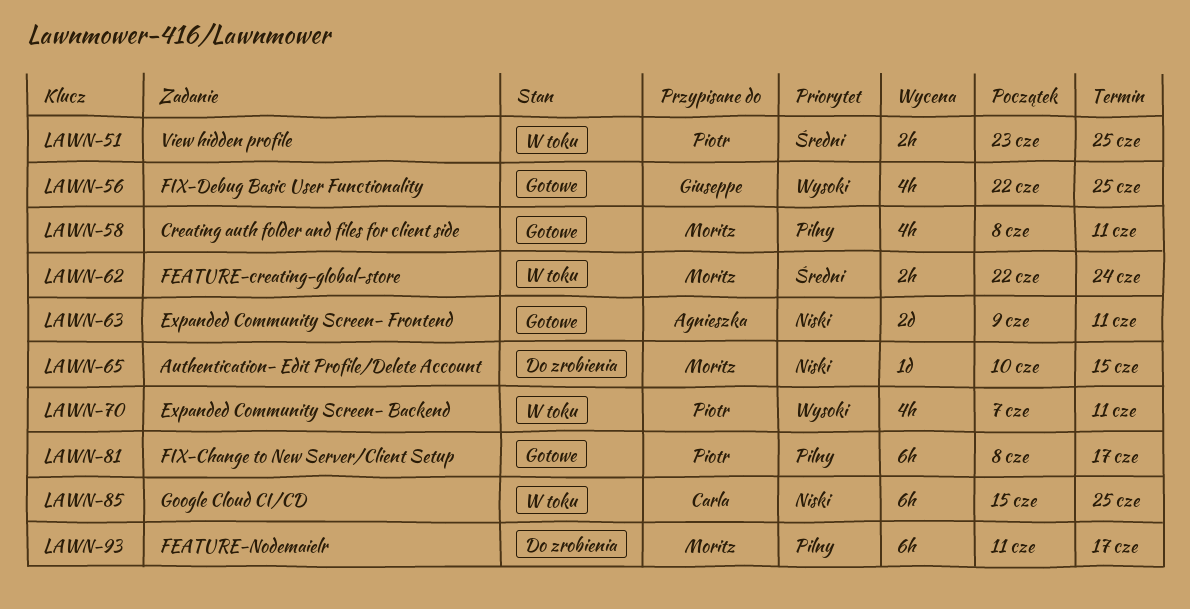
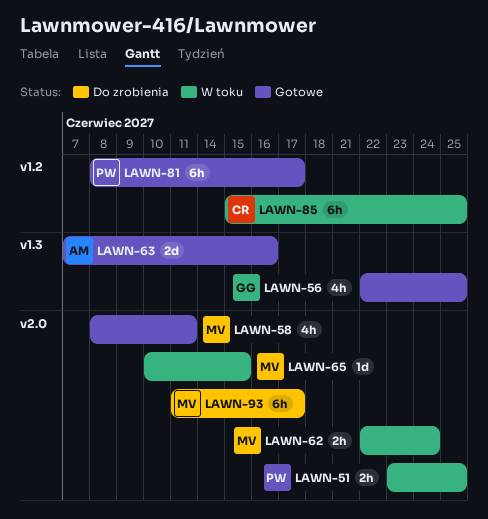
LAWN-63, start: Jun 9 -> Jun 7
LAWN-63, due: Jun 11 -> Jun 16
LAWN-65, status: Do zrobienia -> W toku
LAWN-70: present -> none

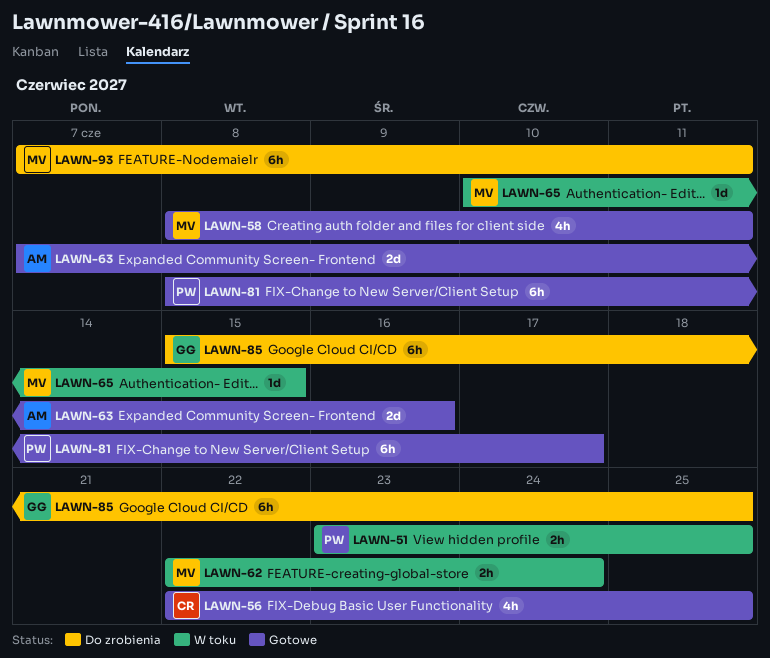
LAWN-56, owner: GG -> CR
LAWN-85, status: W toku -> Do zrobienia
LAWN-85, owner: CR -> GG
LAWN-93, start: Jun 11 -> Jun 7
LAWN-93, due: Jun 17 -> Jun 11

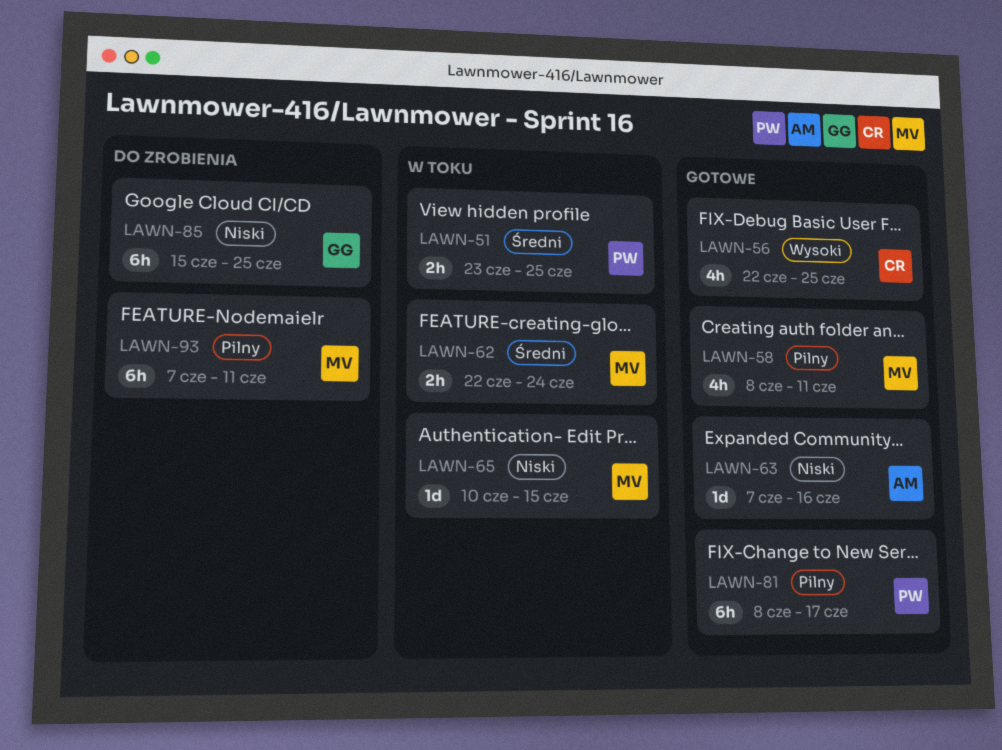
LAWN-63, estimate: 2d -> 1d

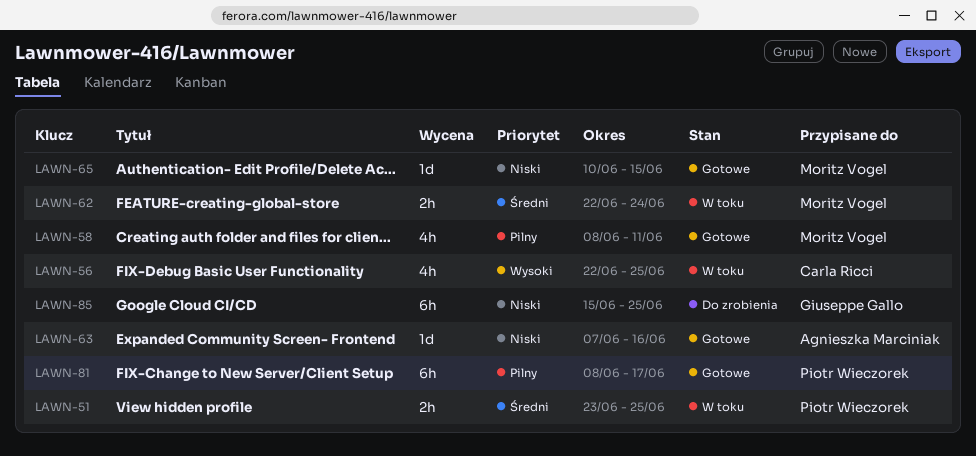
LAWN-56, status: Gotowe -> W toku
LAWN-65, status: W toku -> Gotowe
LAWN-93: present -> none

